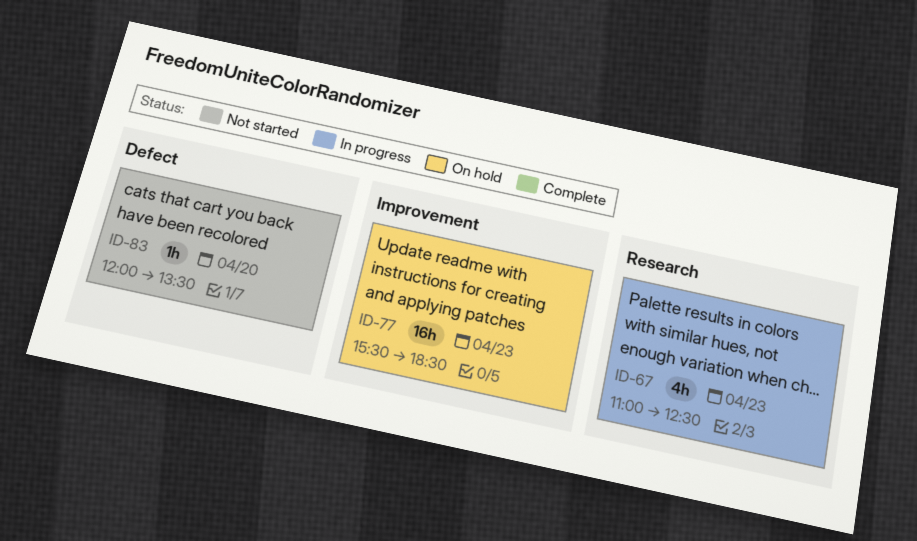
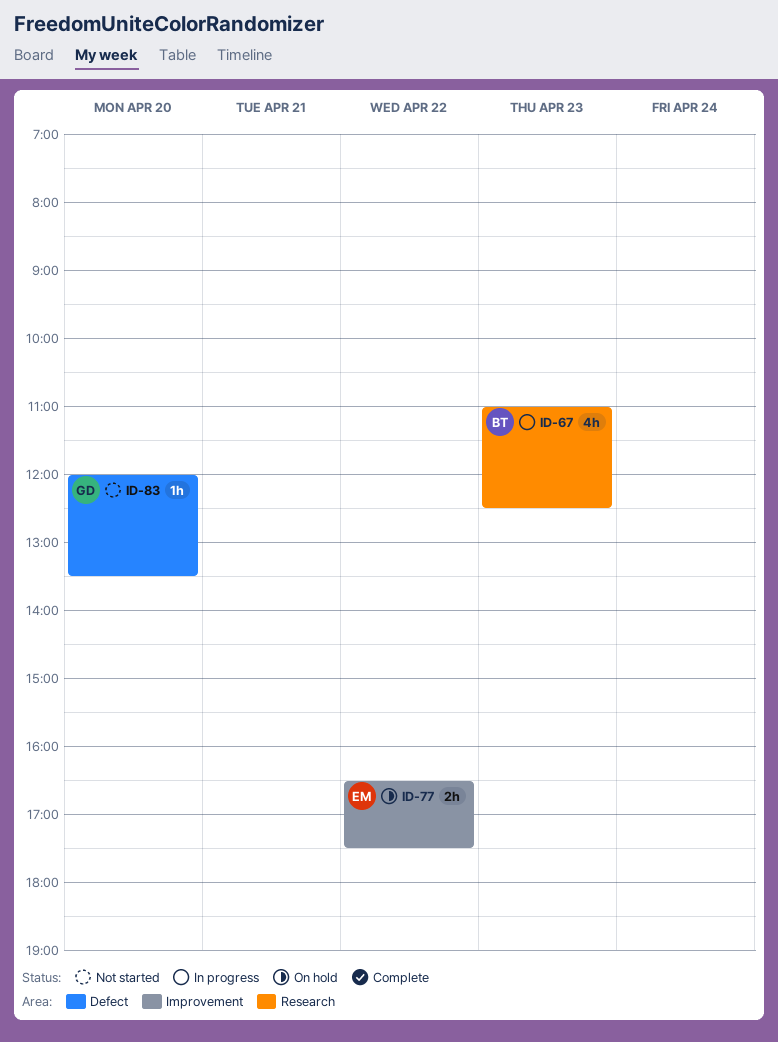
ID-77, estimate: 16h -> 2h
ID-77, day: Apr 23 -> Apr 22
ID-77, begins: 15:30 -> 16:30
ID-77, ends: 18:30 -> 17:30

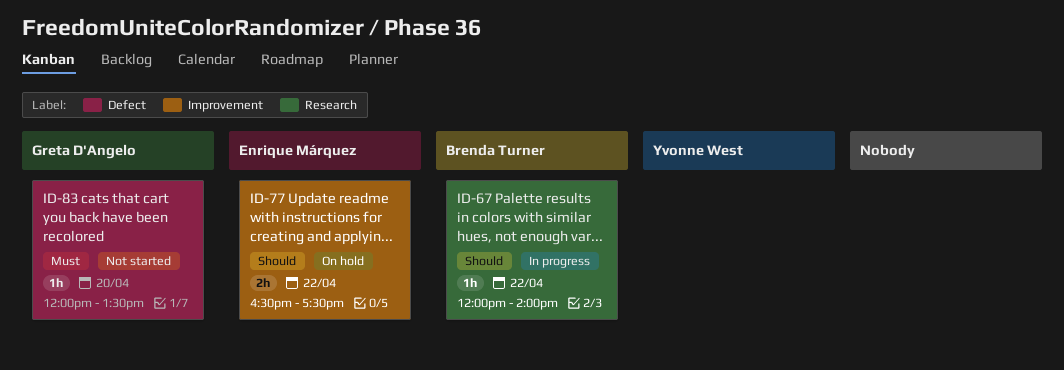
ID-67, estimate: 4h -> 1h
ID-67, day: Apr 23 -> Apr 22
ID-67, begins: 11:00 -> 12:00
ID-67, ends: 12:30 -> 14:00

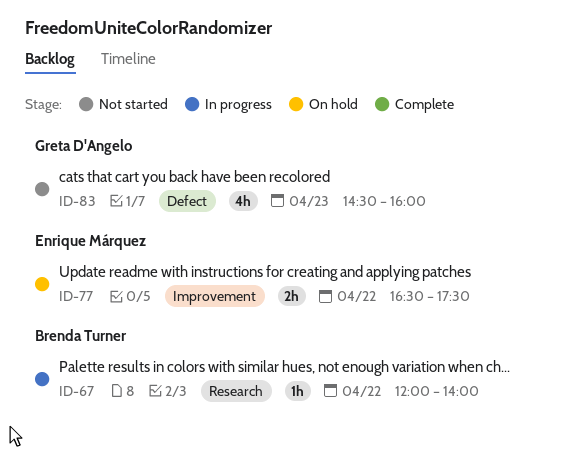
ID-83, estimate: 1h -> 4h
ID-83, day: Apr 20 -> Apr 23
ID-83, begins: 12:00 -> 14:30
ID-83, ends: 13:30 -> 16:00

